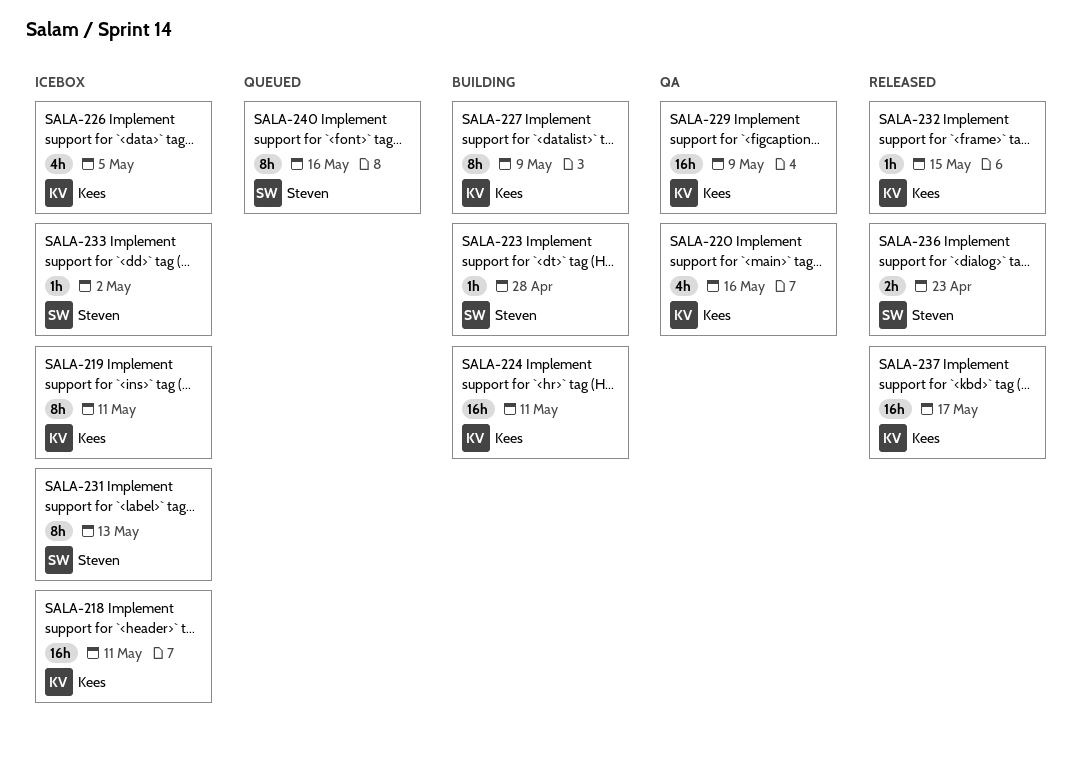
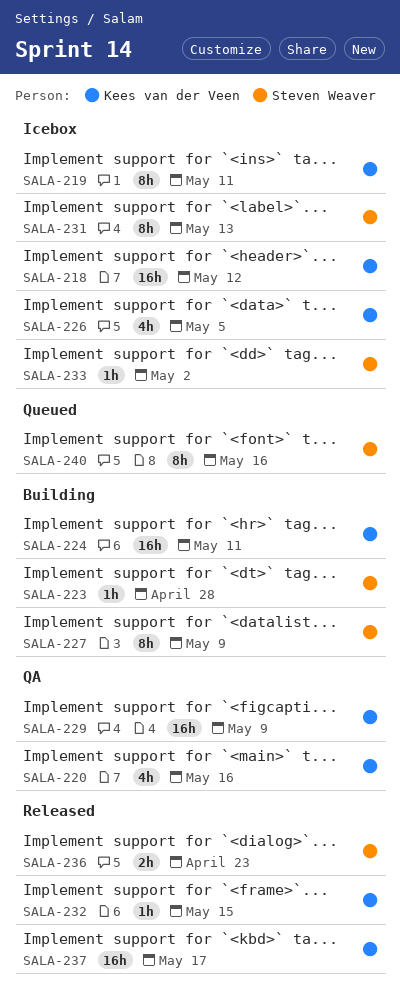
SALA-218, due: May 11 -> May 12
SALA-227, owner: Kees van der Veen -> Steven Weaver

